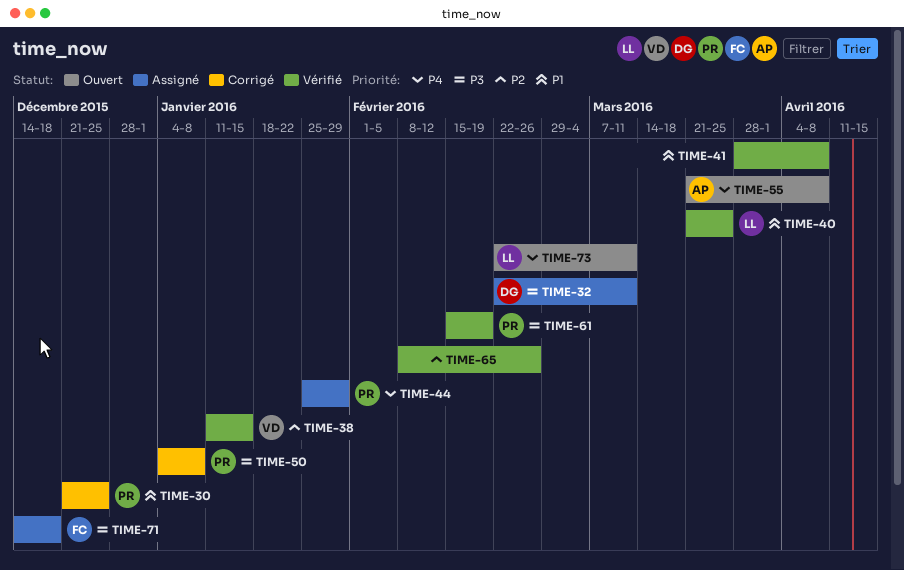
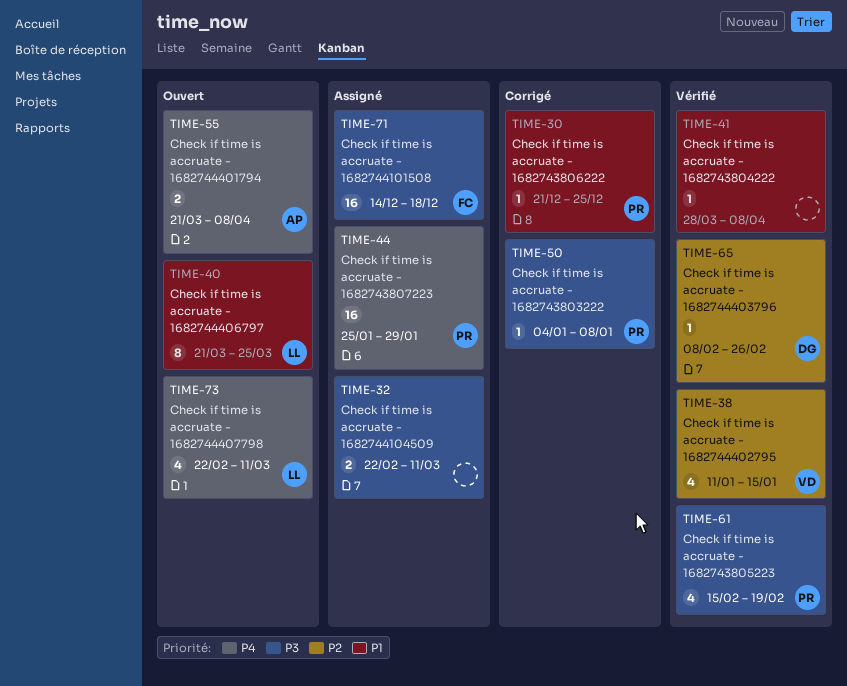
TIME-32, owner: DG -> none
TIME-40, status: Vérifié -> Ouvert
TIME-65, owner: none -> DG

